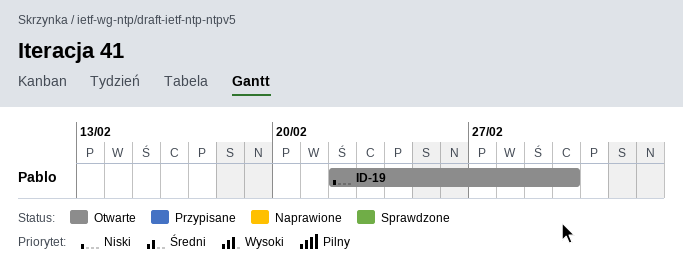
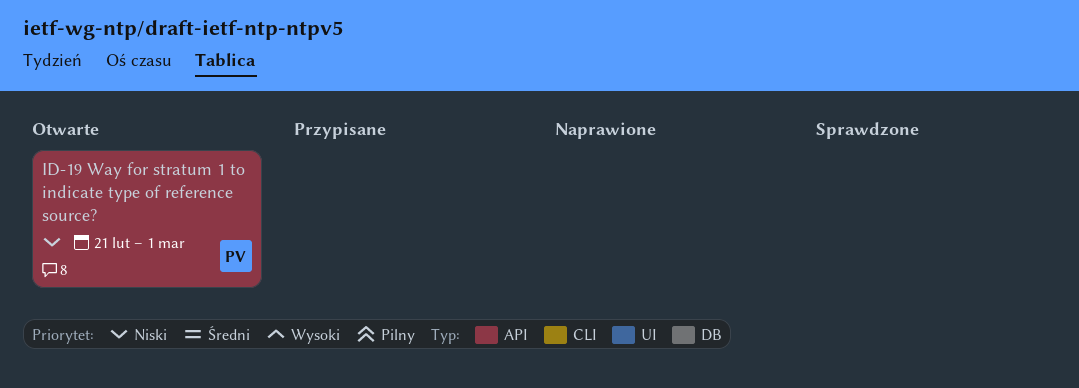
ID-19, start: Feb 22 -> Feb 21
ID-19, due: Mar 2 -> Mar 1

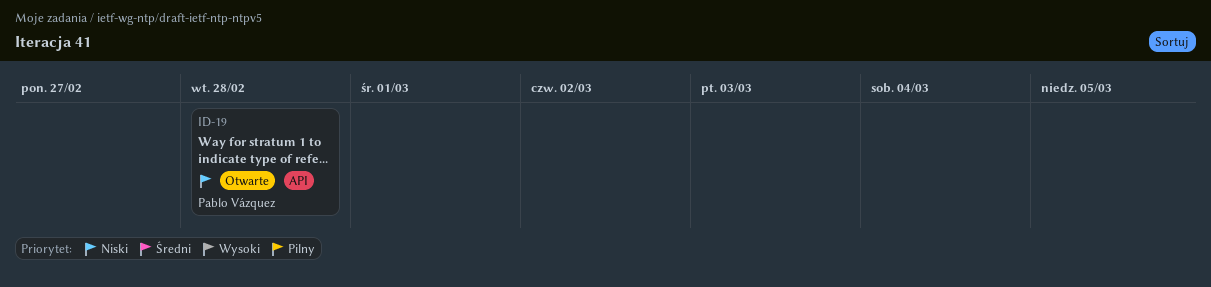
ID-19, due: Mar 1 -> Feb 28

